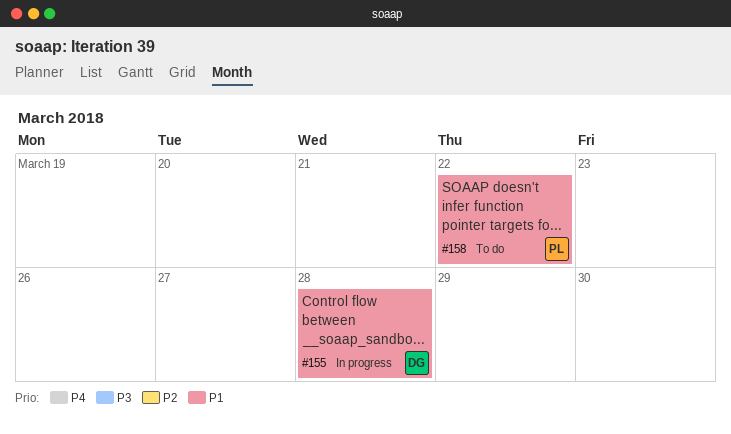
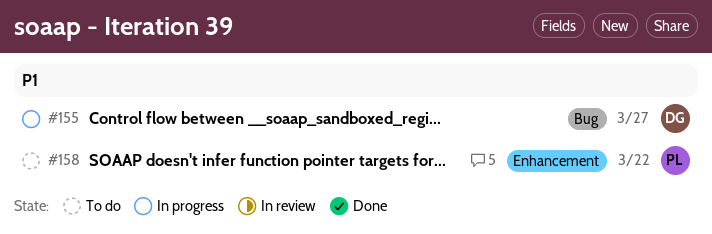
#155, due: Mar 28 -> Mar 27

